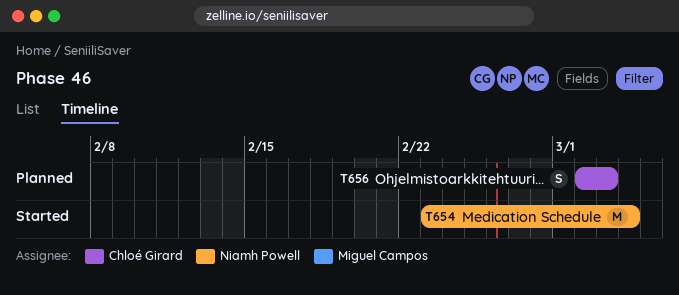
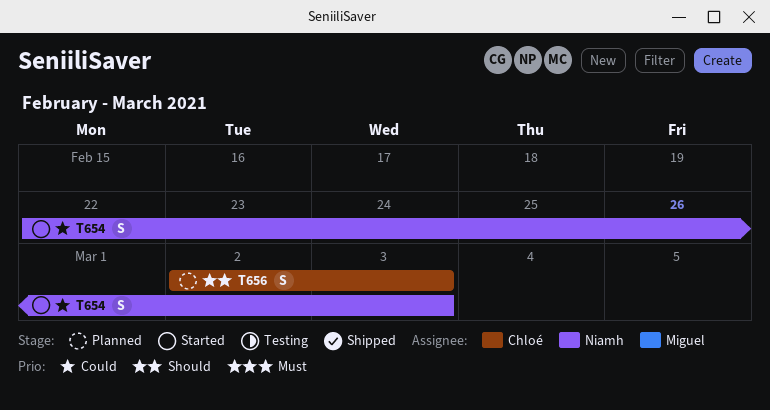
T654, estimate: M -> S
T654, start: Feb 23 -> Feb 22
T654, due: Mar 4 -> Mar 3

